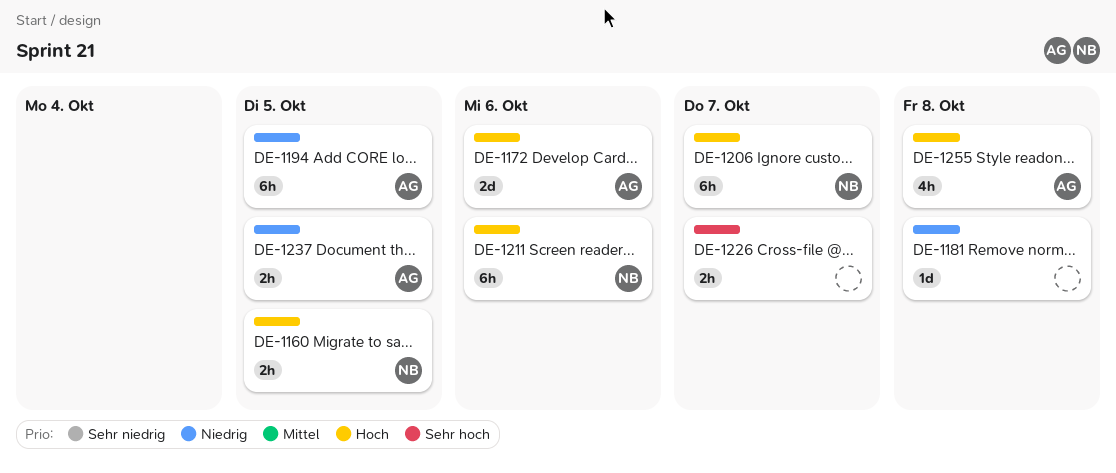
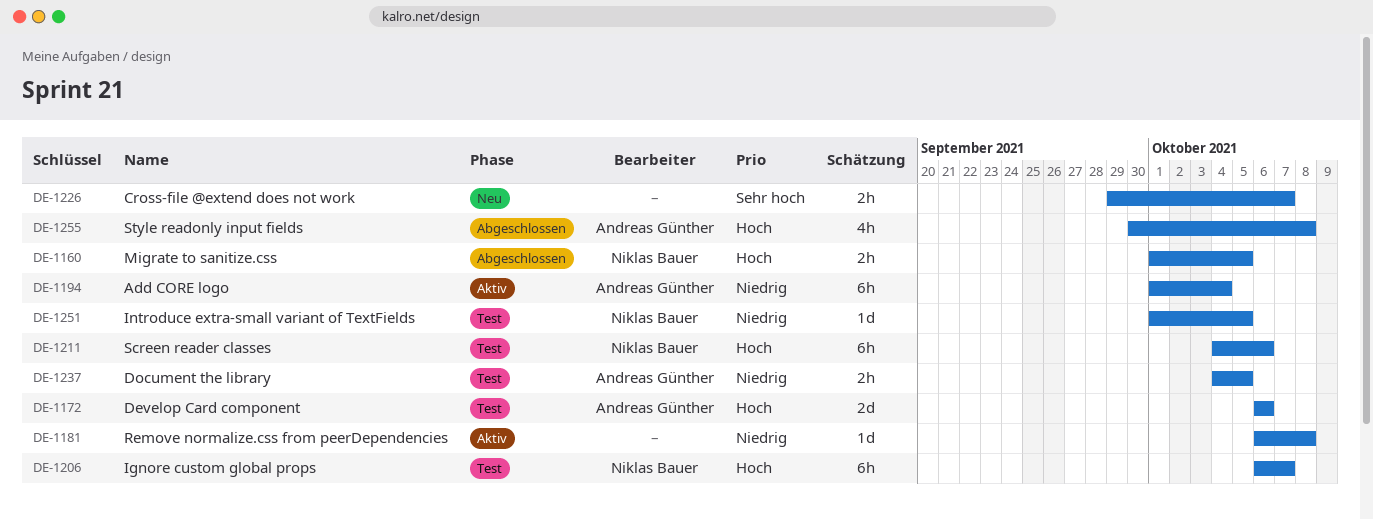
DE-1194, due: Oct 5 -> Oct 4
DE-1251: none -> present

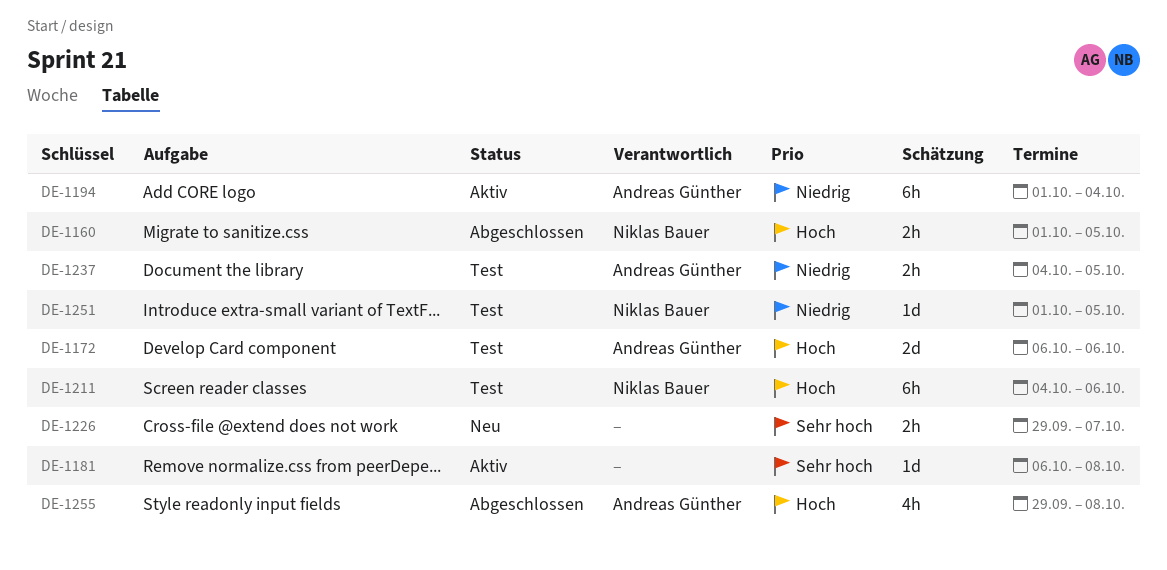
DE-1181, priority: Niedrig -> Sehr hoch
DE-1206: present -> none
DE-1255, start: Sep 30 -> Sep 29

